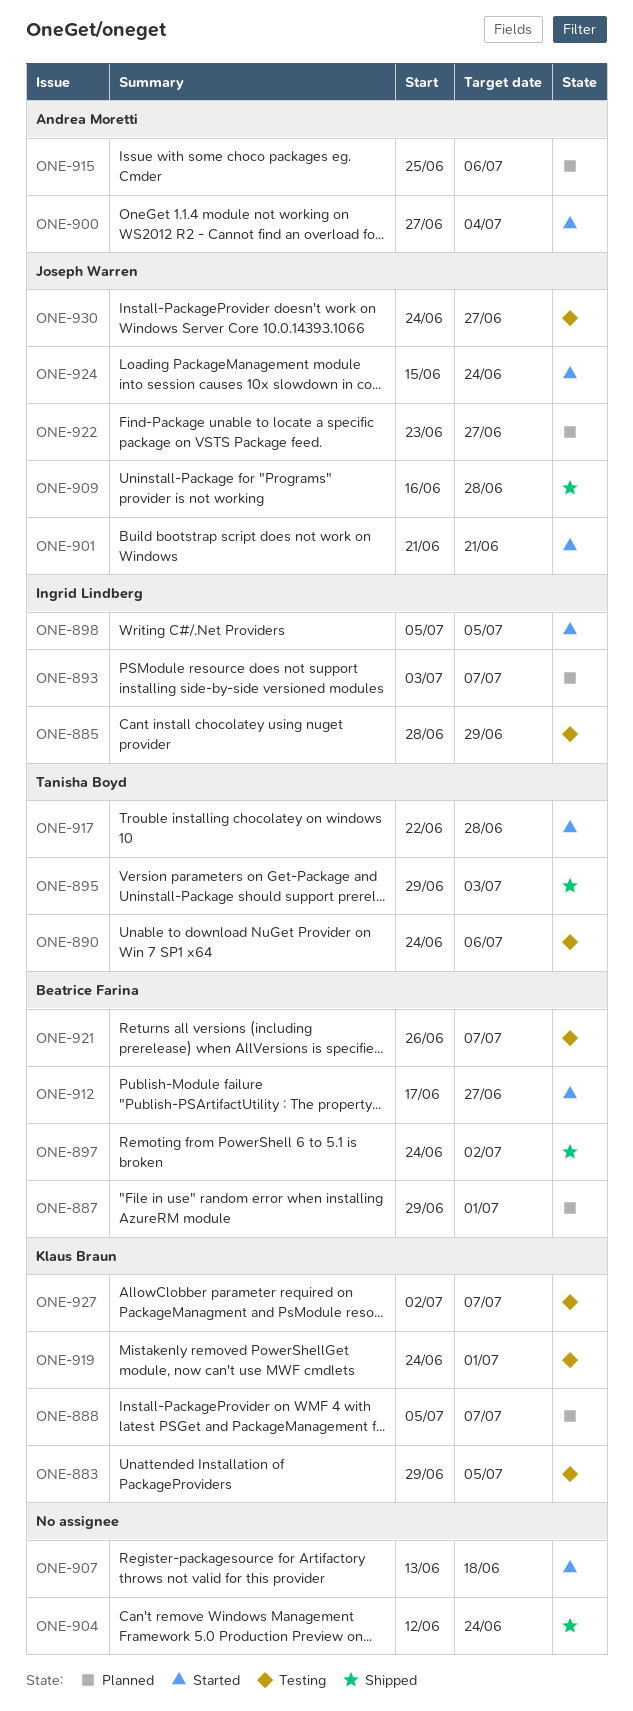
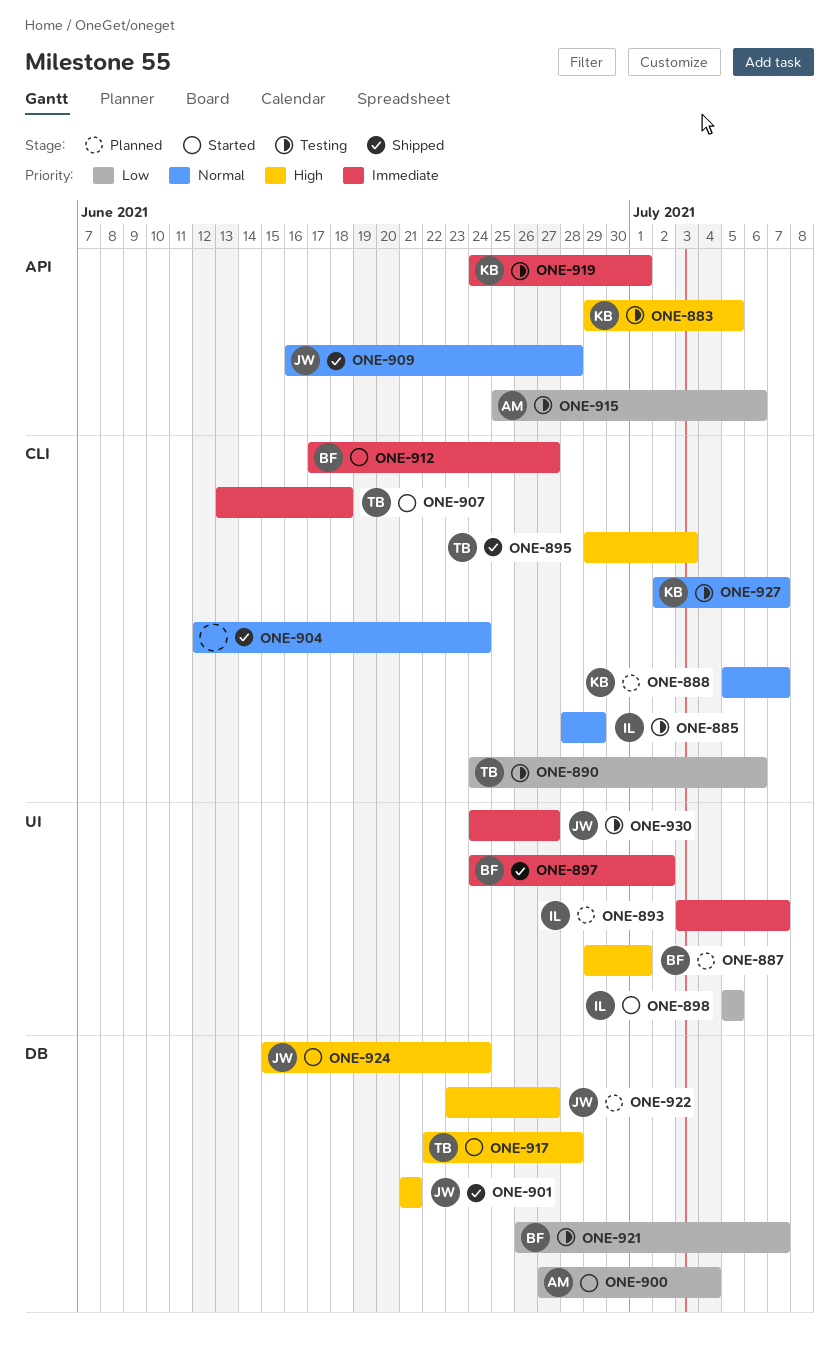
ONE-901, status: Started -> Shipped
ONE-907, owner: none -> Tanisha Boyd
ONE-915, status: Planned -> Testing

